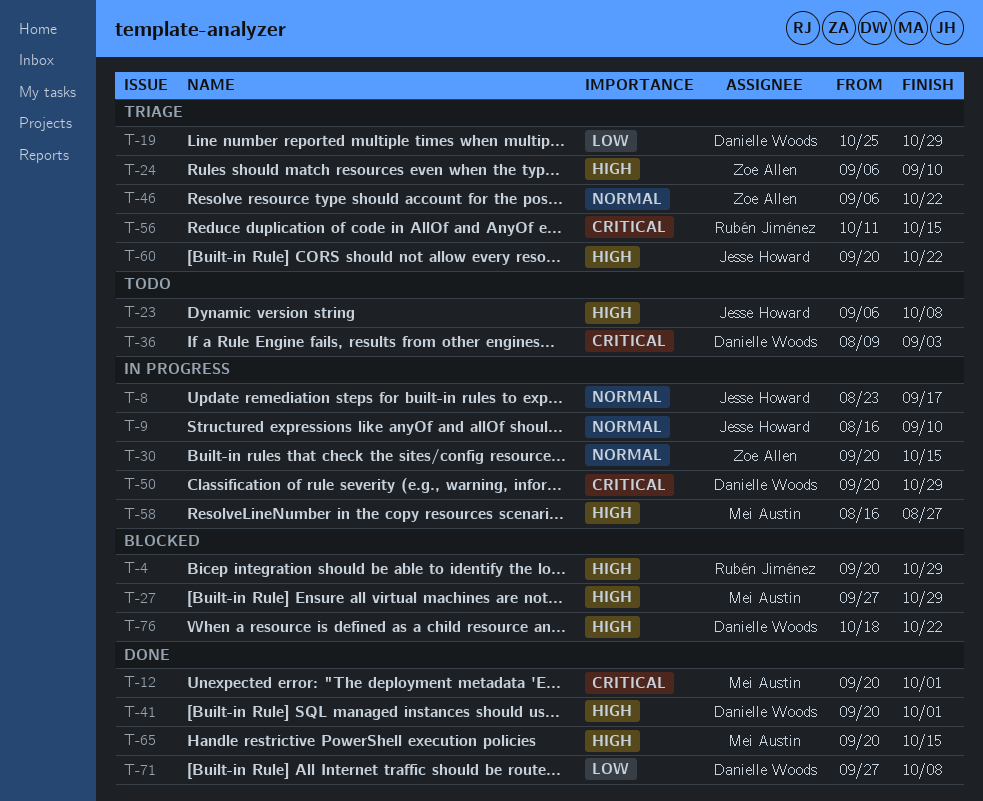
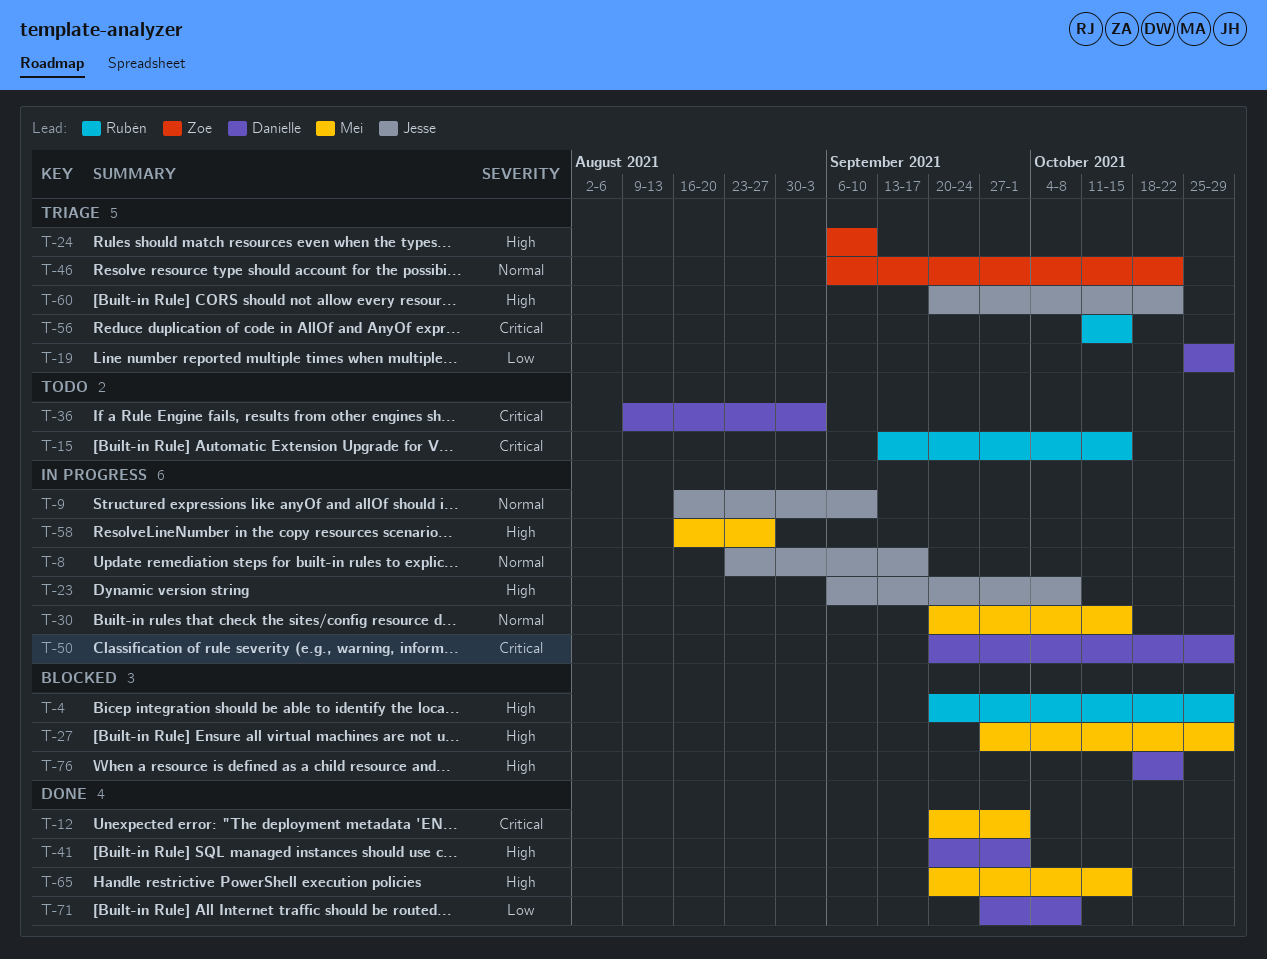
T-15: none -> present
T-23, status: Todo -> In progress
T-30, owner: Zoe Allen -> Mei Austin

